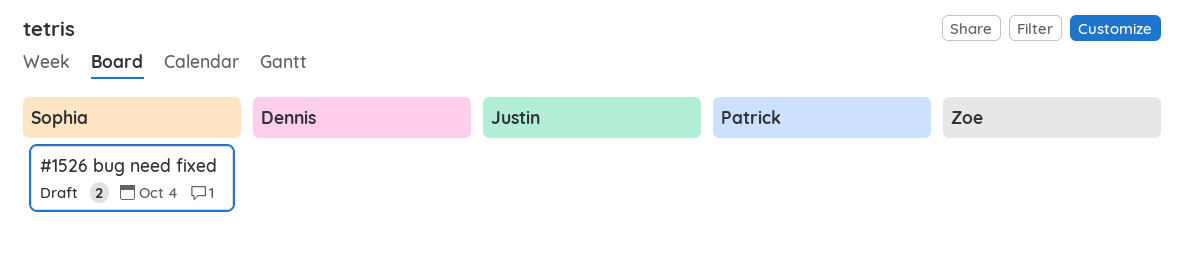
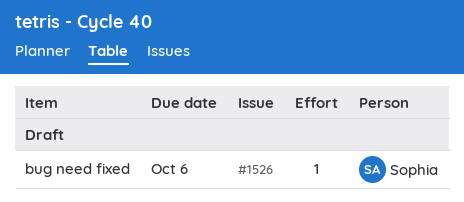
#1526, estimate: 2 -> 1
#1526, due: Oct 4 -> Oct 6

